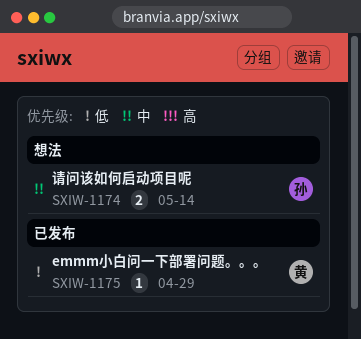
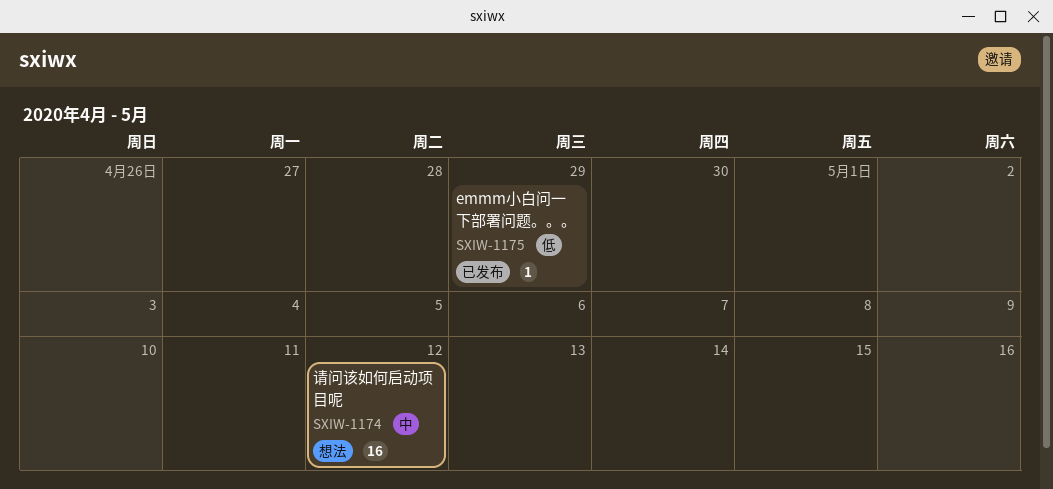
SXIW-1174, estimate: 2 -> 16
SXIW-1174, due: May 14 -> May 12

